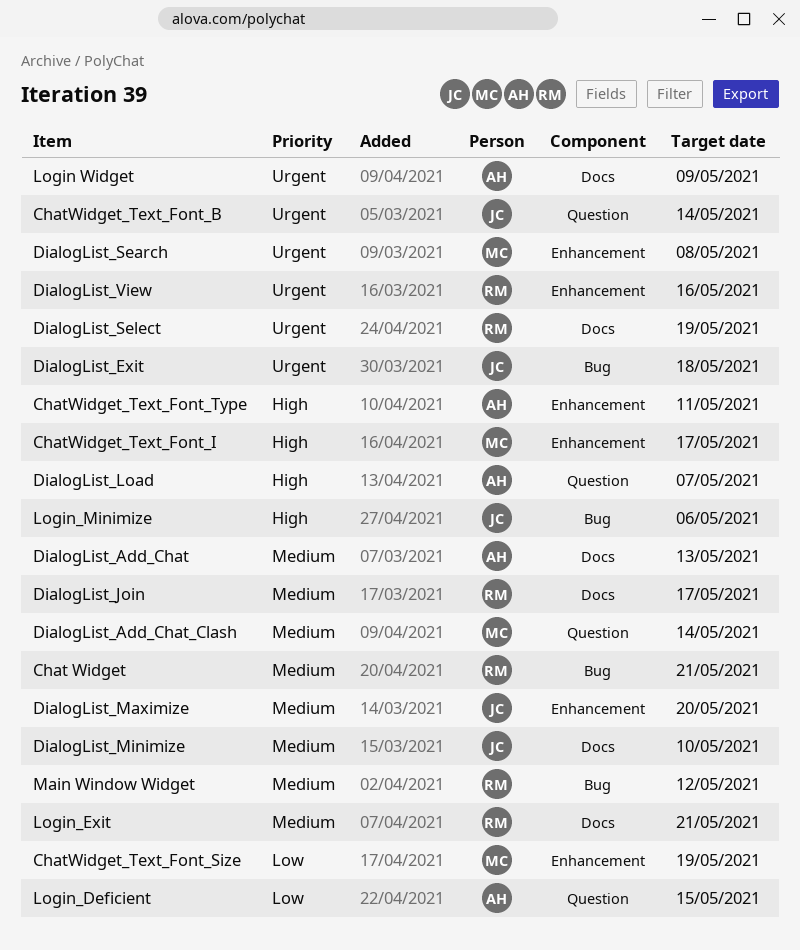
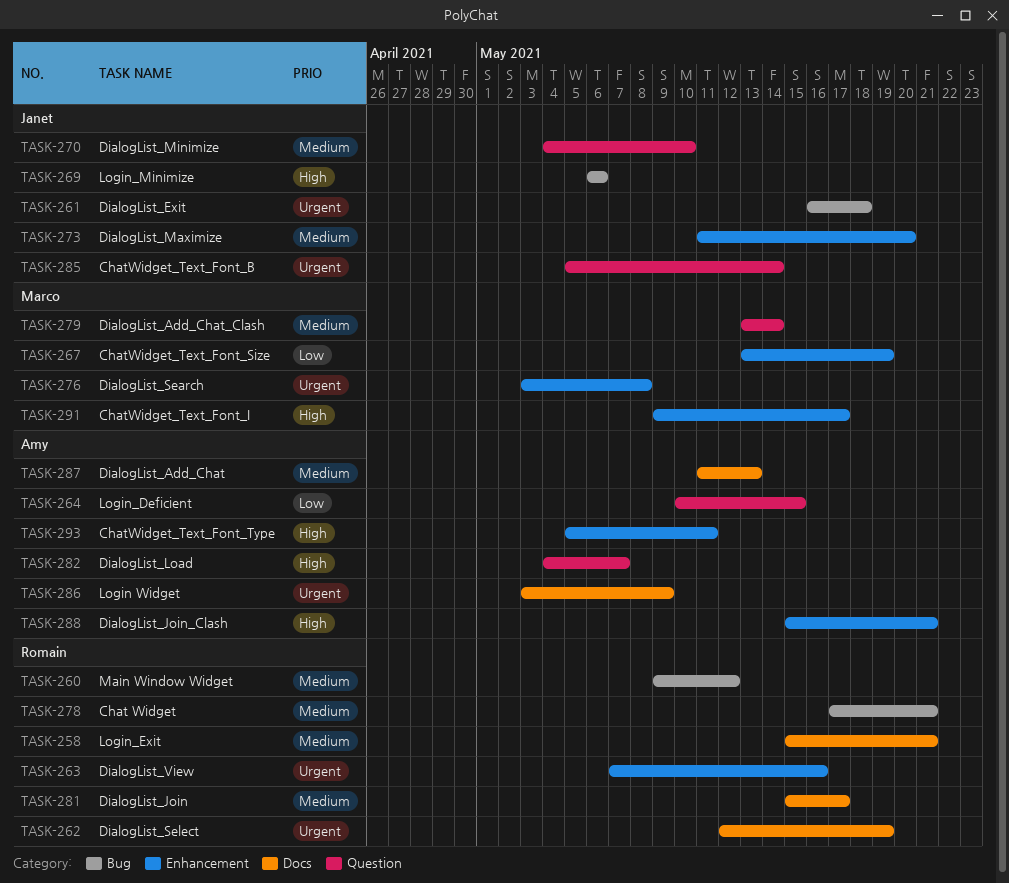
DialogList_Join_Clash: none -> present
DialogList_Minimize, label: Docs -> Question

